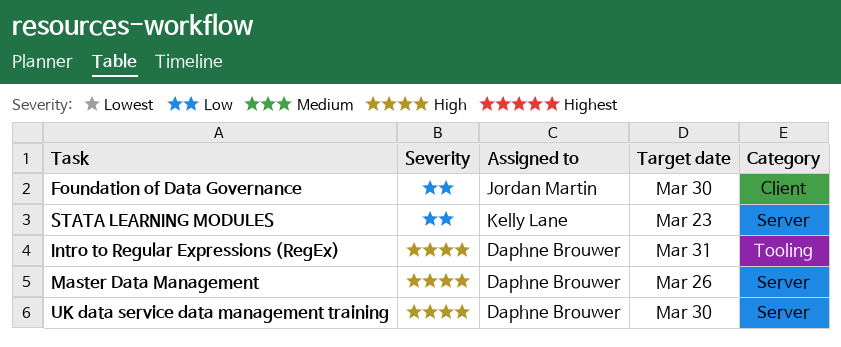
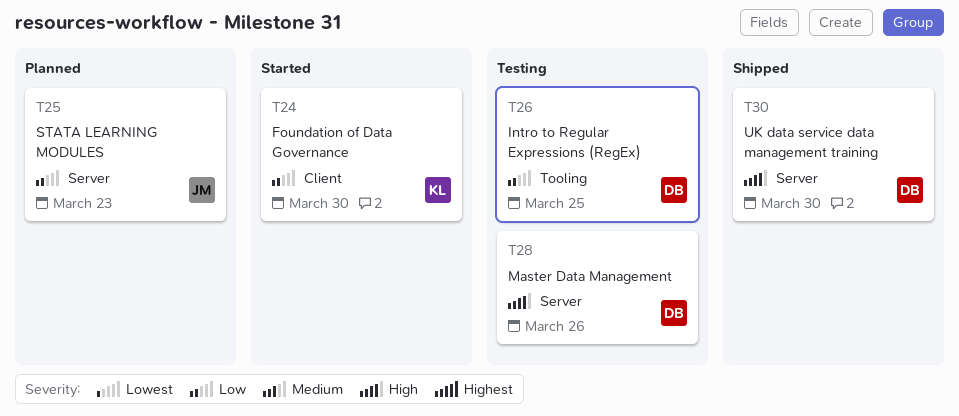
Foundation of Data Governance, owner: Jordan Martin -> Kelly Lane
Intro to Regular Expressions (RegEx), priority: High -> Low
Intro to Regular Expressions (RegEx), due: Mar 31 -> Mar 25
STATA LEARNING MODULES, owner: Kelly Lane -> Jordan Martin

